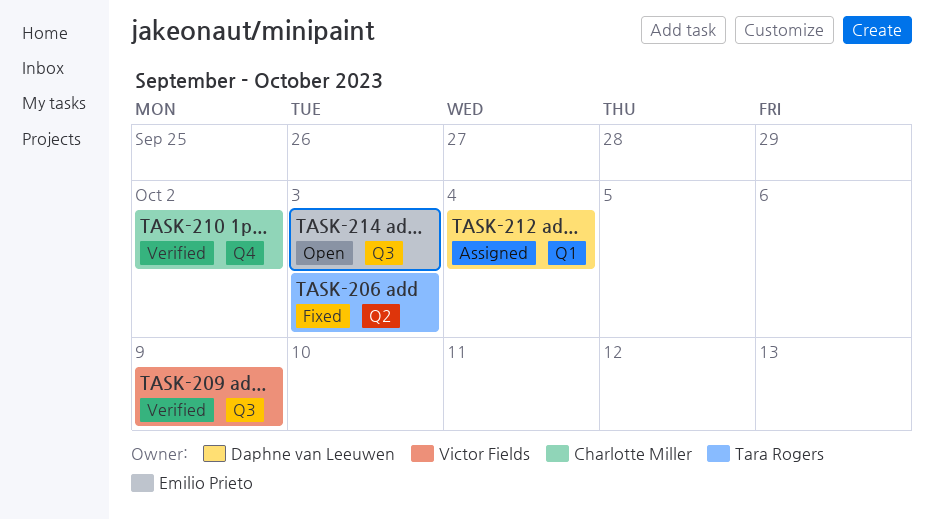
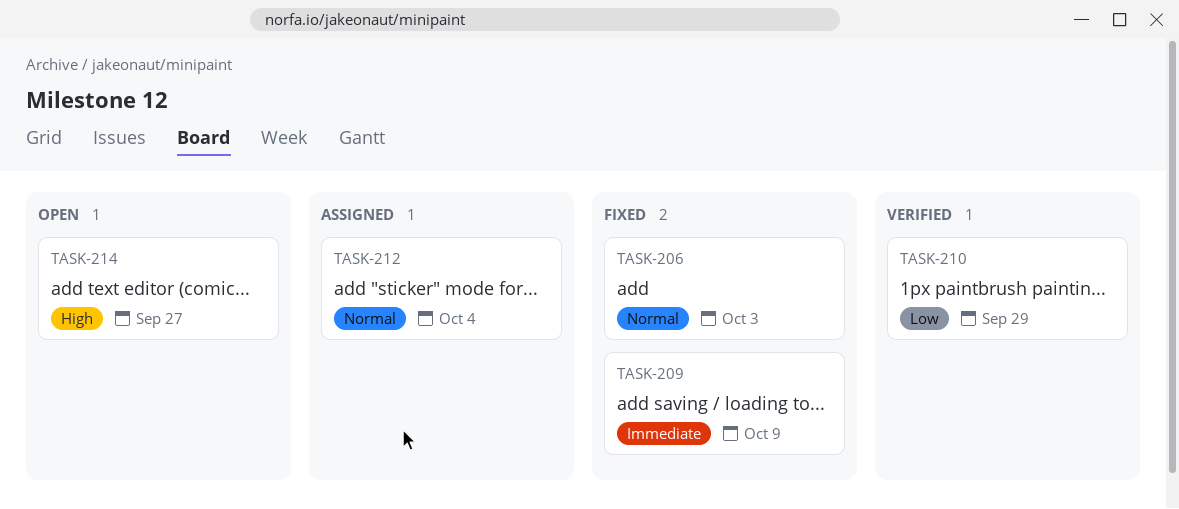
TASK-209, status: Verified -> Fixed
TASK-210, due: Oct 2 -> Sep 29
TASK-214, due: Oct 3 -> Sep 27

